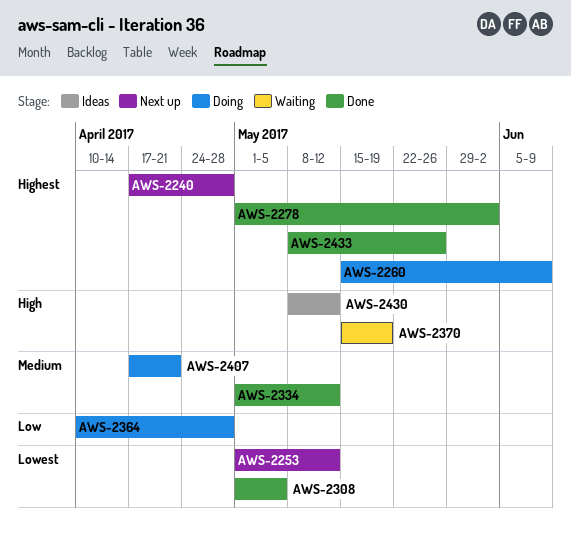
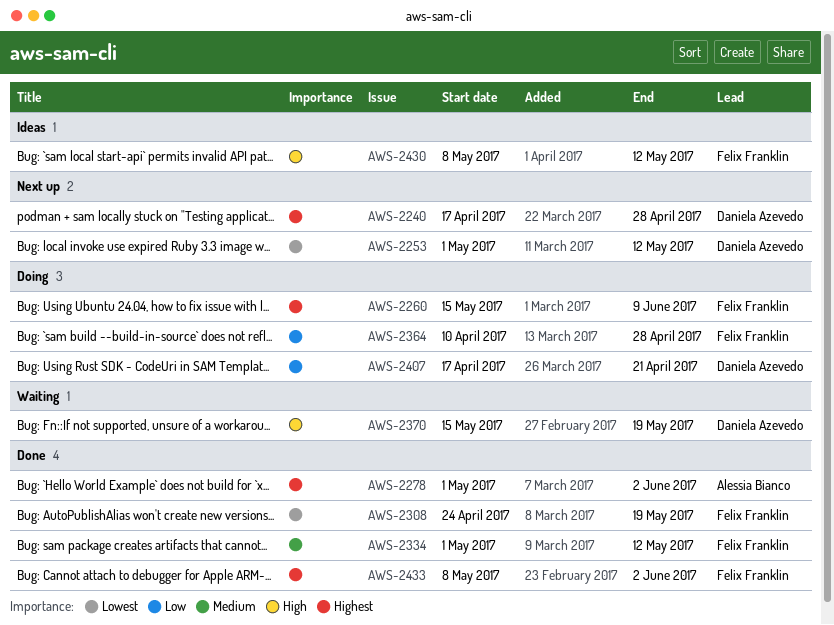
AWS-2308, start: May 1 -> Apr 24
AWS-2308, due: May 5 -> May 19
AWS-2407, priority: Medium -> Low
AWS-2433, due: May 26 -> Jun 2

